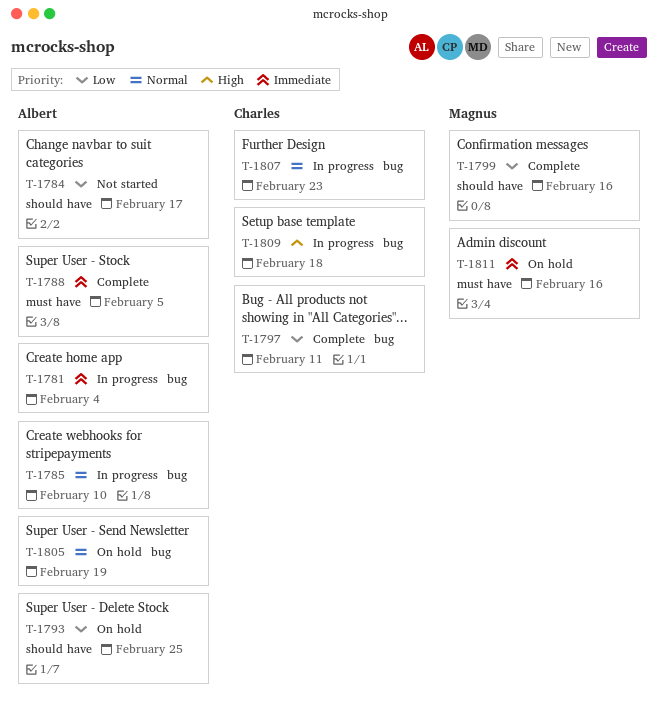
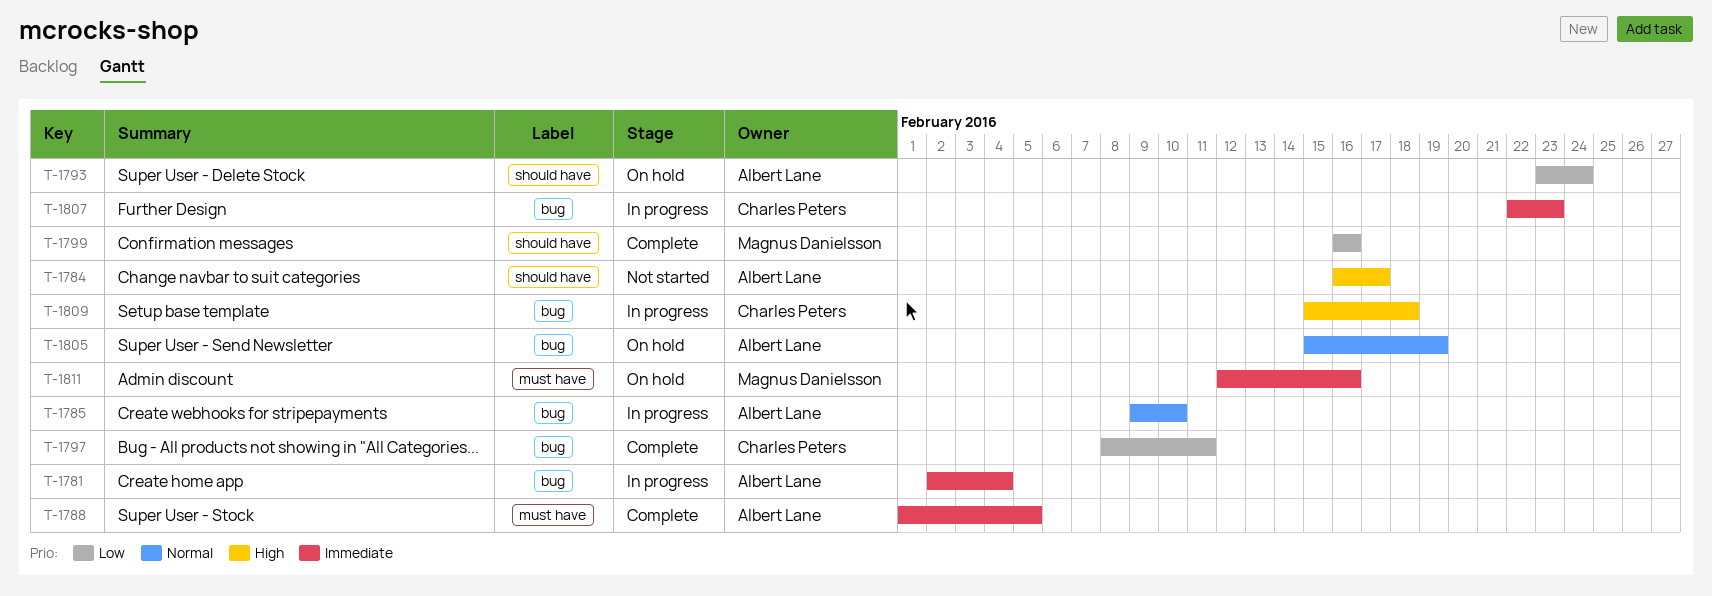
T-1784, priority: Low -> High
T-1793, due: Feb 25 -> Feb 24
T-1807, priority: Normal -> Immediate

